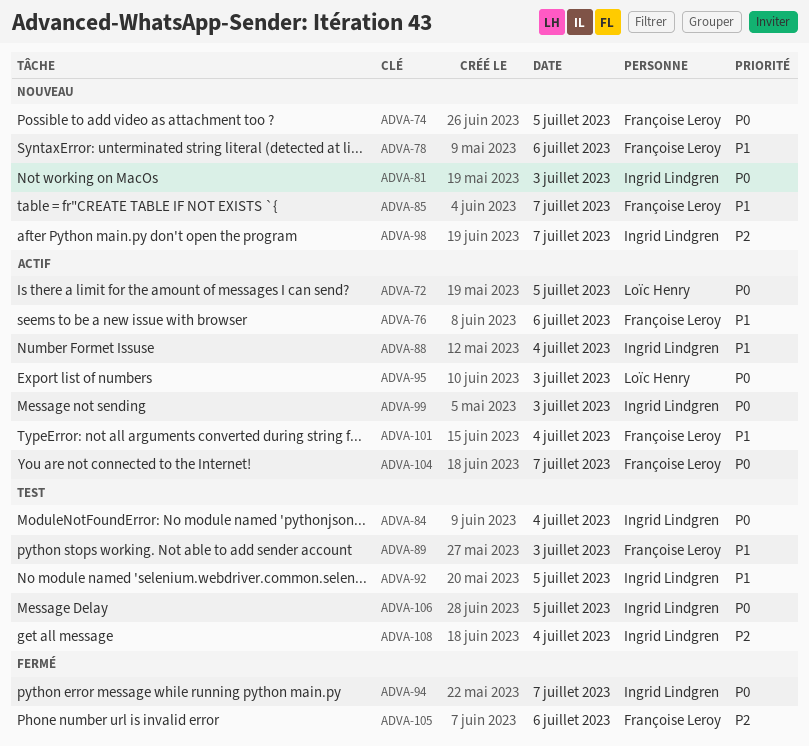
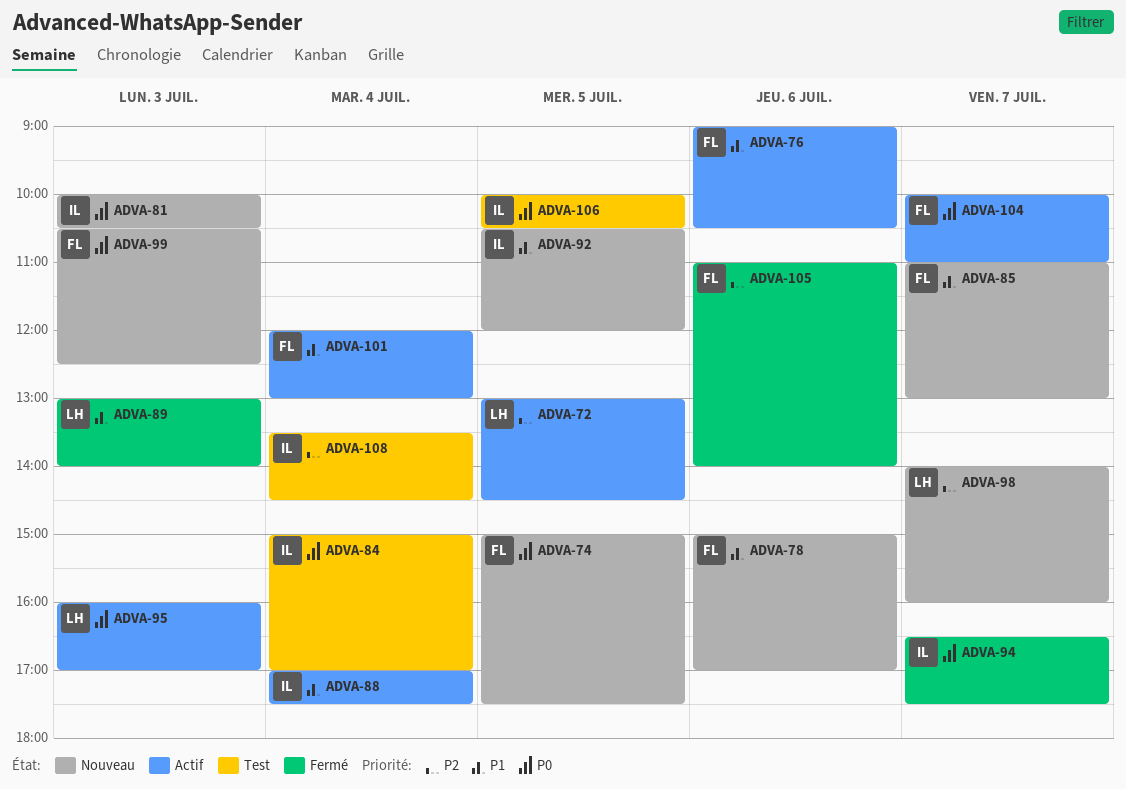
ADVA-72, priority: P0 -> P2
ADVA-89, status: Test -> Fermé
ADVA-89, owner: Françoise Leroy -> Loïc Henry
ADVA-92, status: Test -> Nouveau
ADVA-98, owner: Ingrid Lindgren -> Loïc Henry
ADVA-99, status: Actif -> Nouveau
ADVA-99, owner: Ingrid Lindgren -> Françoise Leroy

